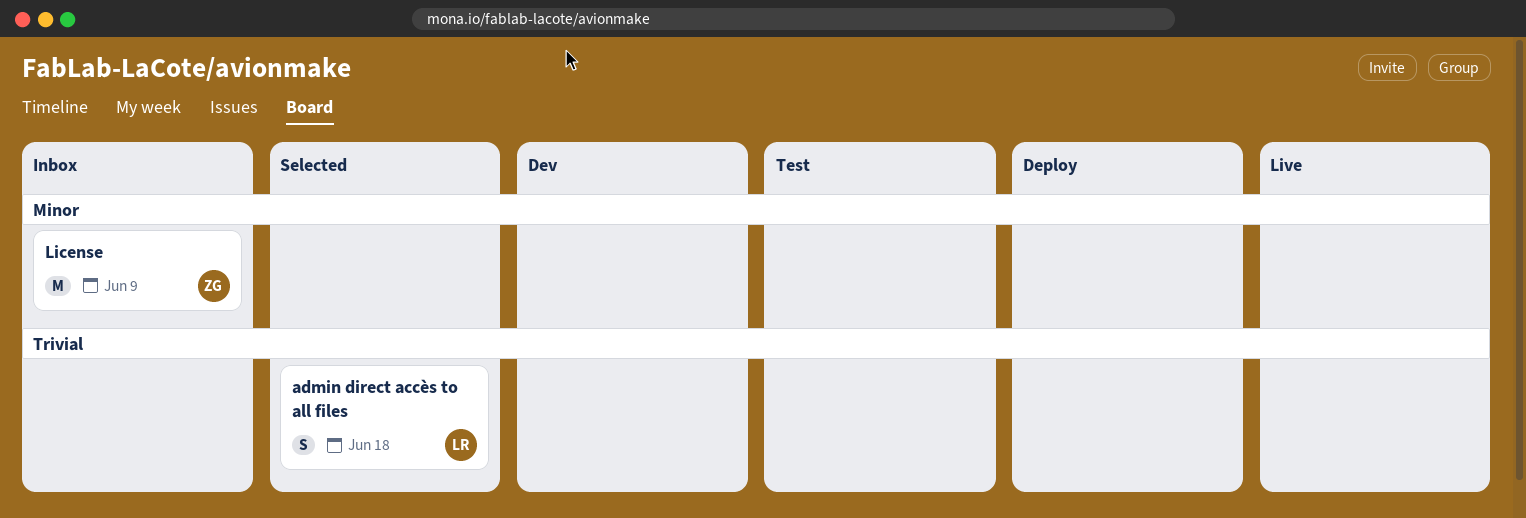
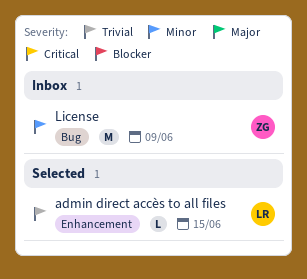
admin direct accès to all files, estimate: S -> L
admin direct accès to all files, due: Jun 18 -> Jun 15

